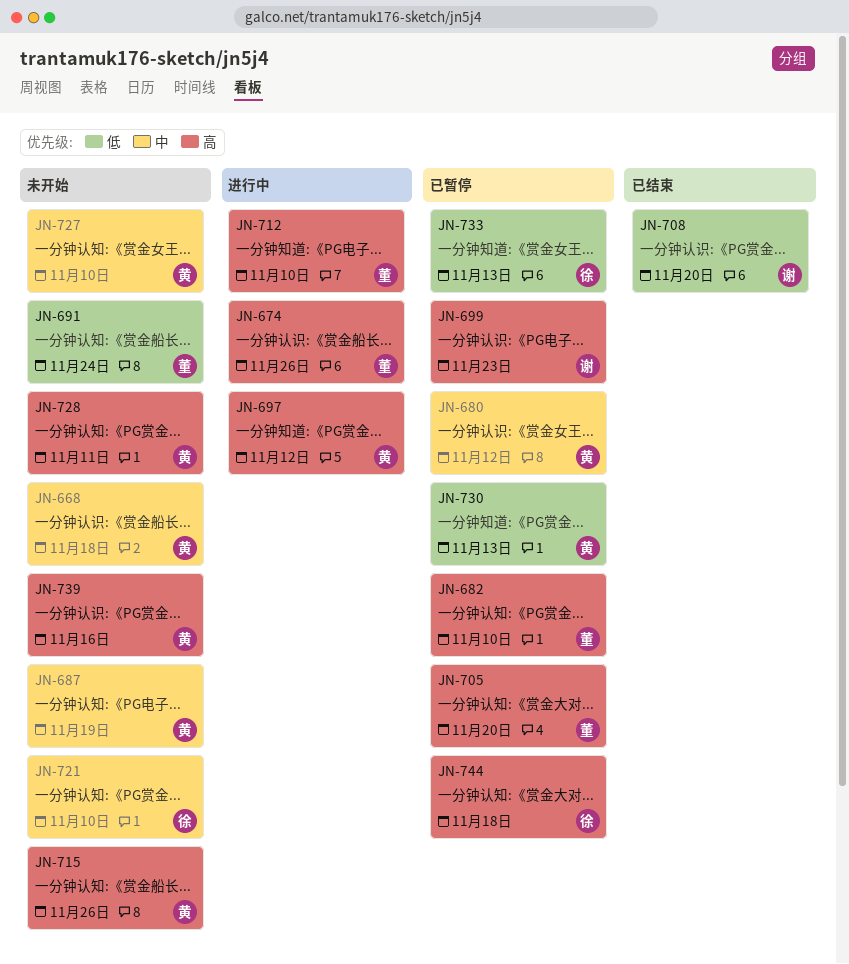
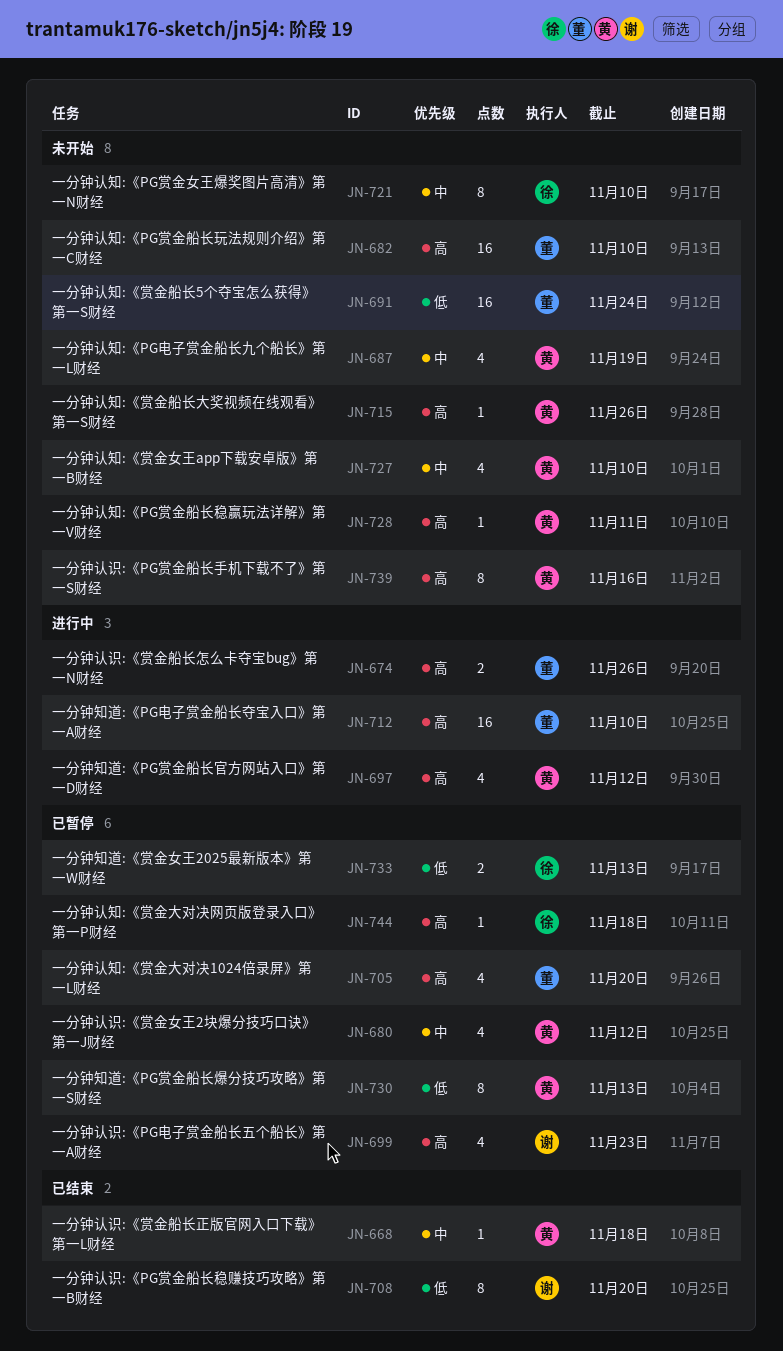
JN-668, status: 未开始 -> 已结束
JN-682, status: 已暂停 -> 未开始

